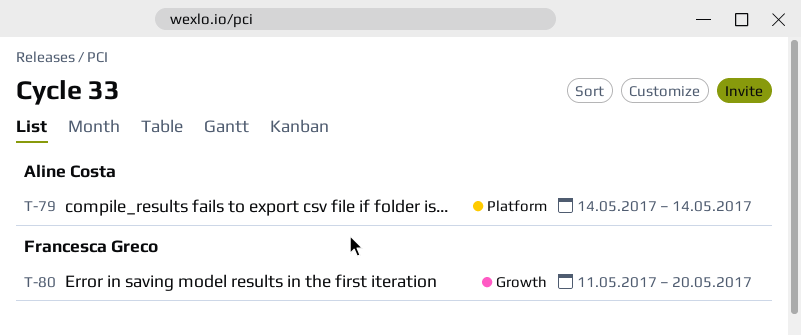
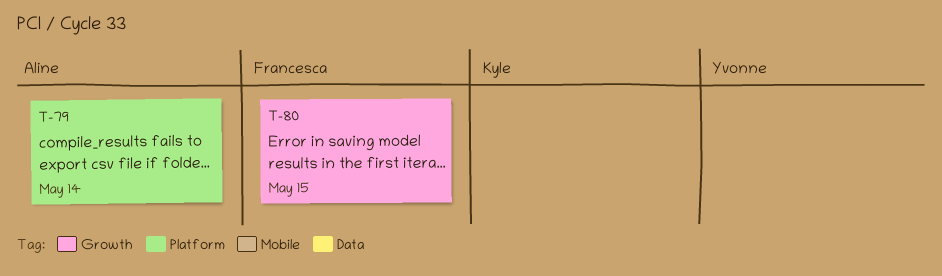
T-80, due: May 20 -> May 15

